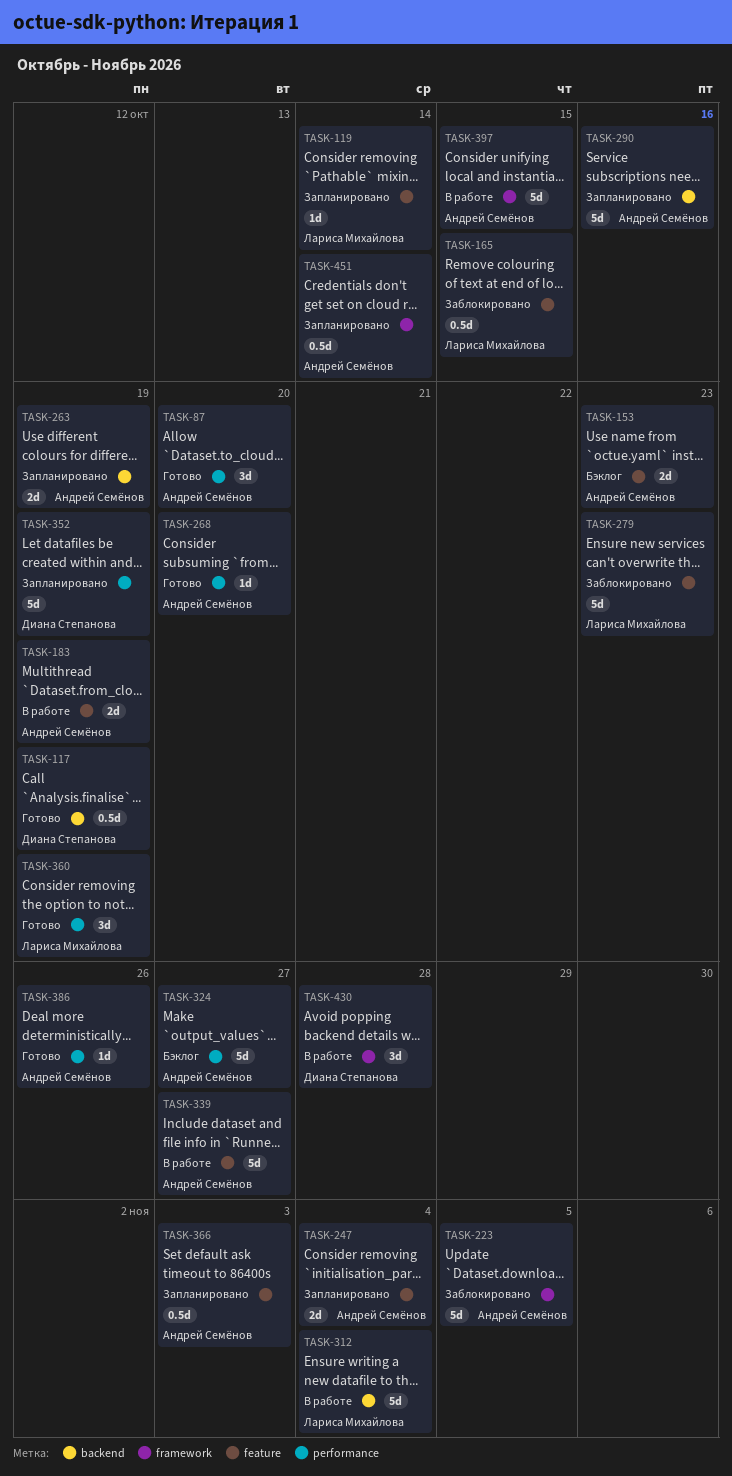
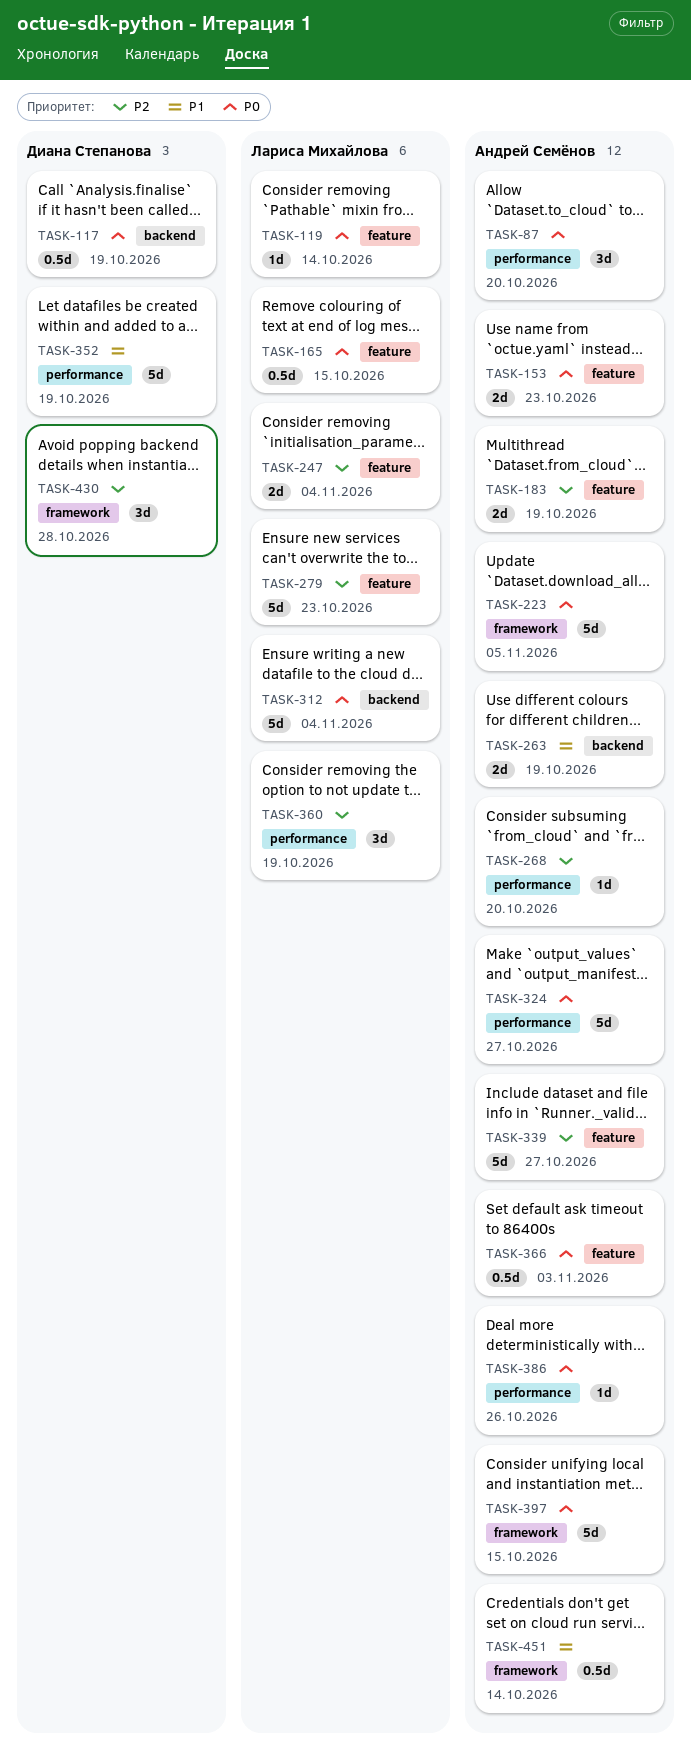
TASK-247, owner: Андрей Семёнов -> Лариса Михайлова
TASK-290: present -> none

